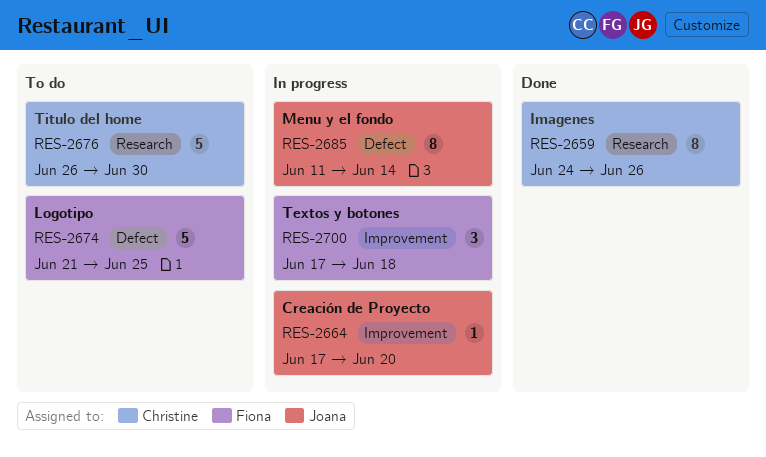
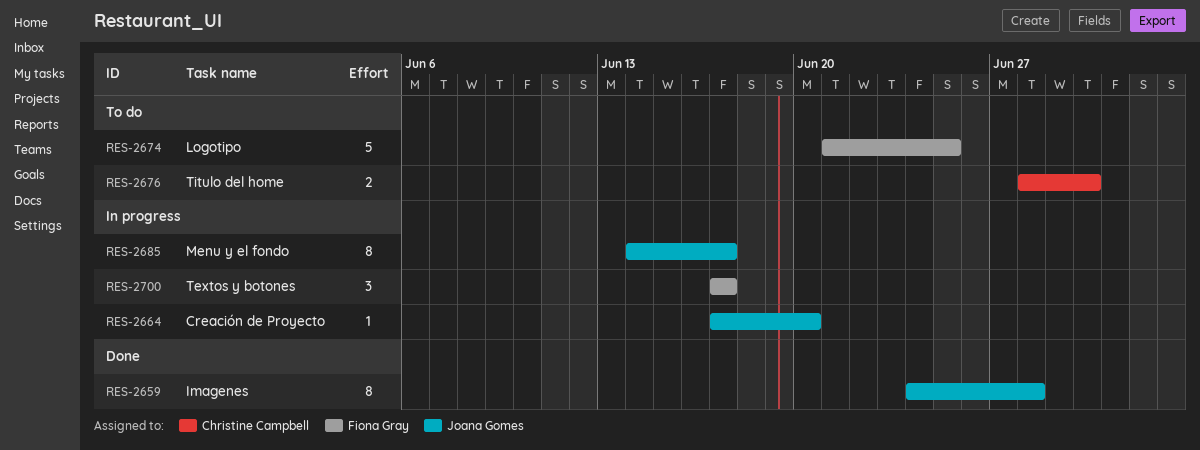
RES-2659, owner: Christine Campbell -> Joana Gomes
RES-2659, due: Jun 26 -> Jun 28
RES-2676, estimate: 5 -> 2
RES-2676, start: Jun 26 -> Jun 28
RES-2685, start: Jun 11 -> Jun 14
RES-2685, due: Jun 14 -> Jun 17
RES-2700, due: Jun 18 -> Jun 17

